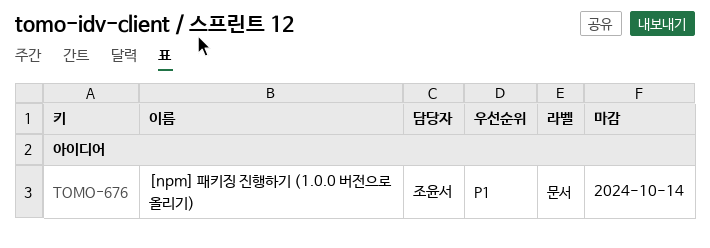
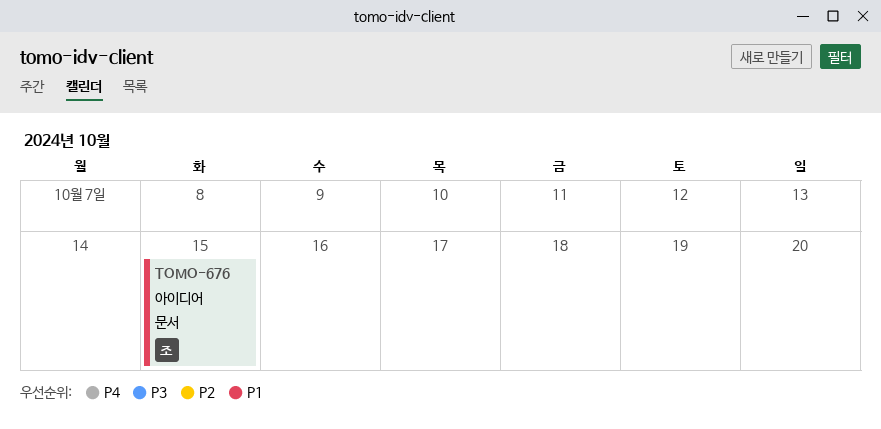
TOMO-676, due: Oct 14 -> Oct 15

